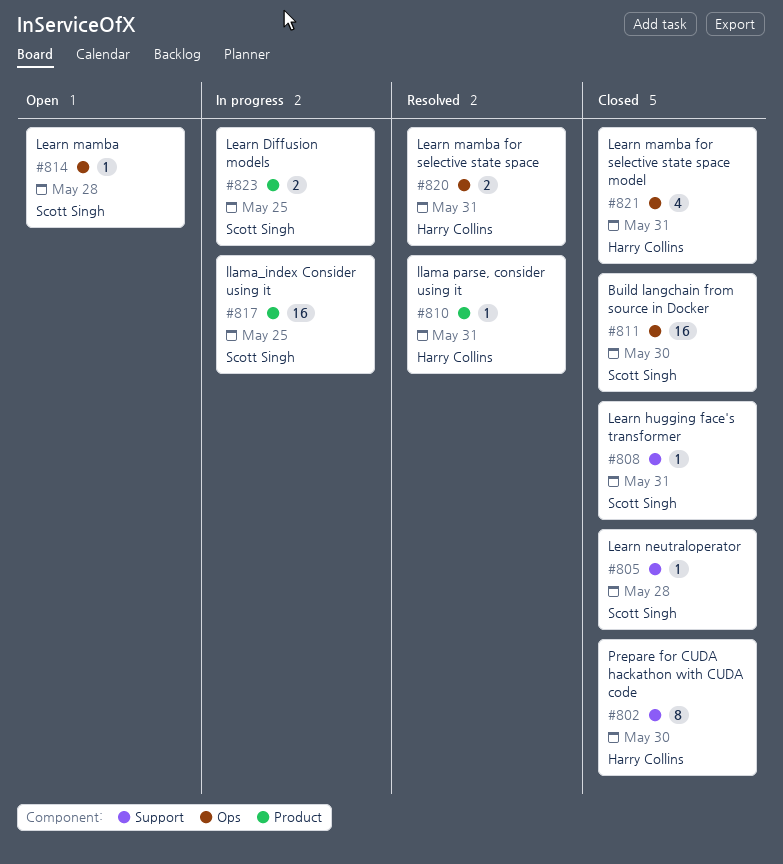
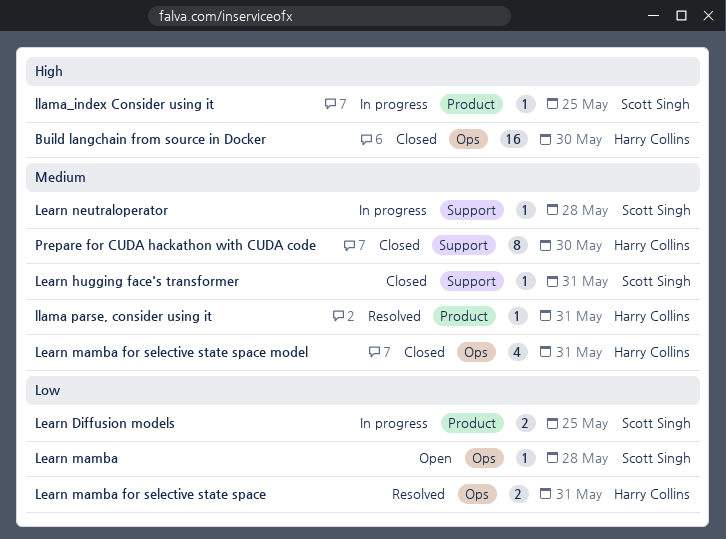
Build langchain from source in Docker, owner: Scott Singh -> Harry Collins
Learn neutraloperator, status: Closed -> In progress
llama_index Consider using it, estimate: 16 -> 1

